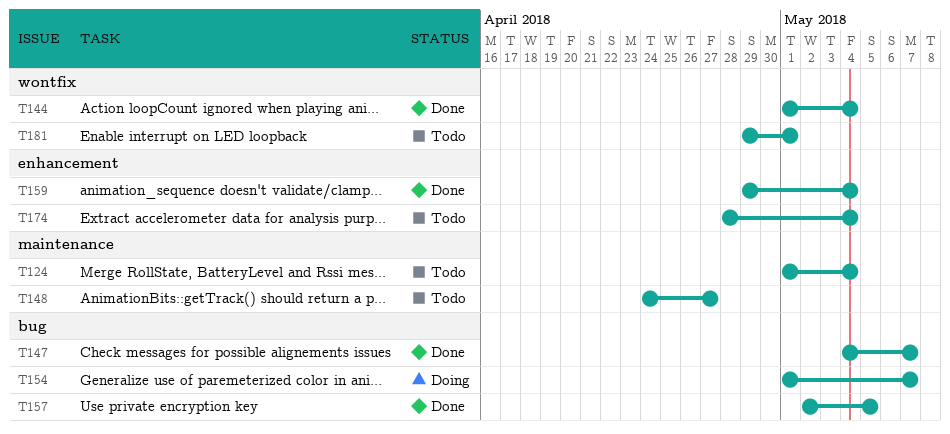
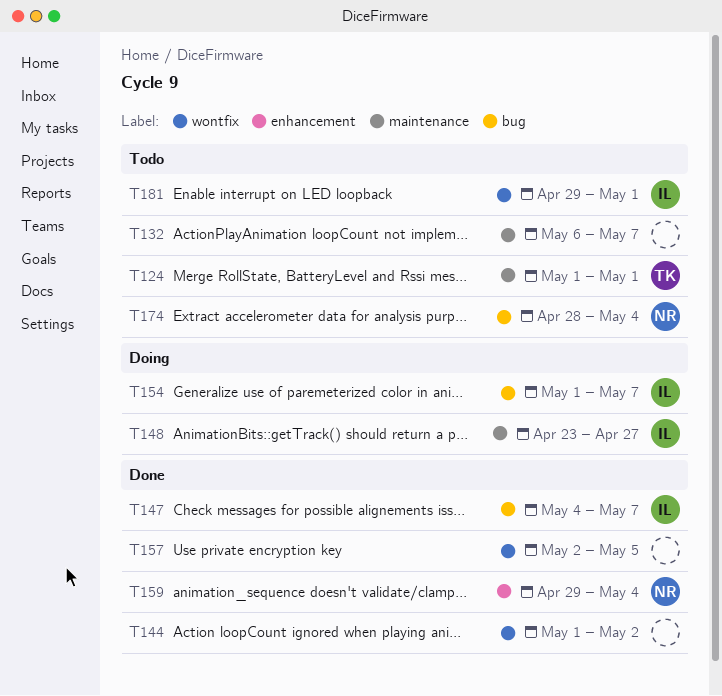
T124, due: May 4 -> May 1
T132: none -> present
T144, due: May 4 -> May 2
T148, status: Todo -> Doing
T148, start: Apr 24 -> Apr 23
T157, label: bug -> wontfix
T174, label: enhancement -> bug

